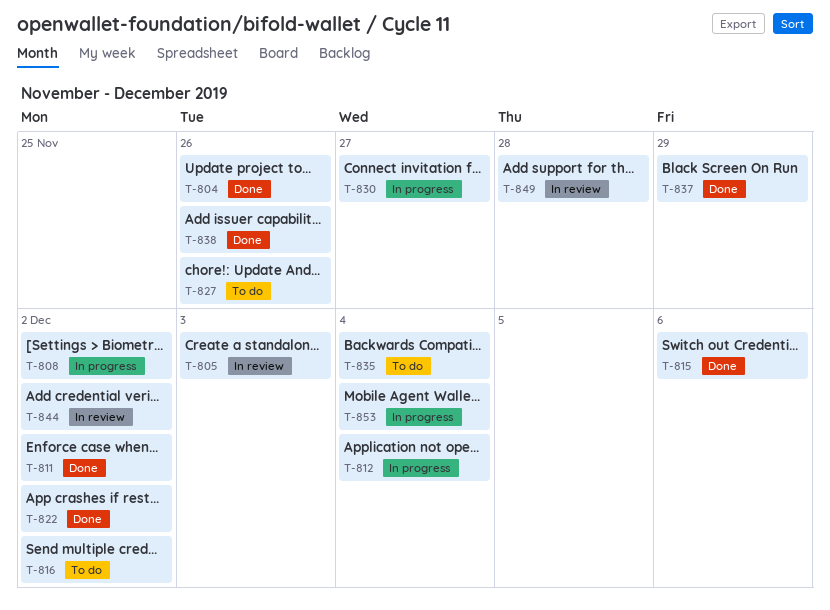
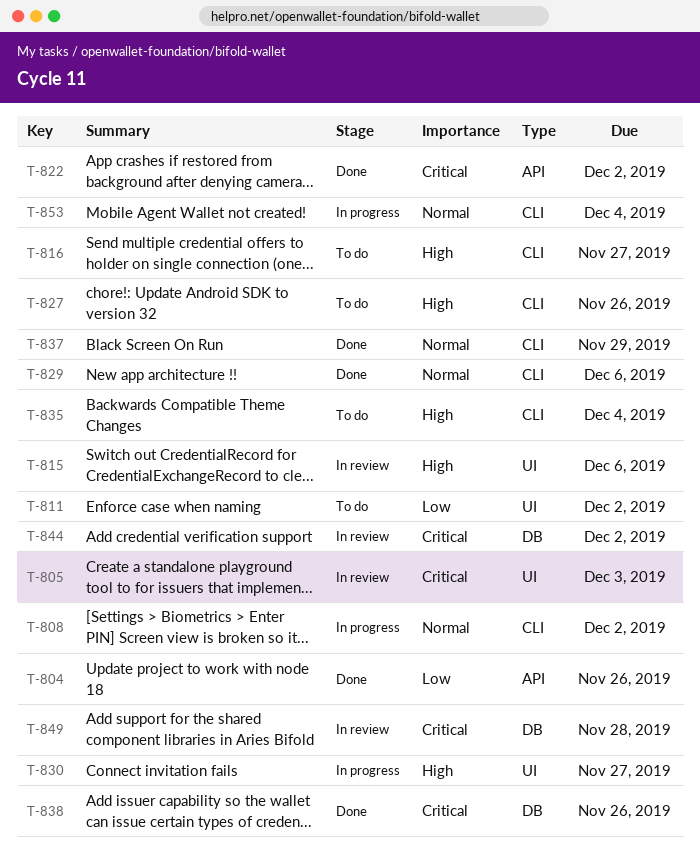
T-811, status: Done -> To do
T-812: present -> none
T-815, status: Done -> In review
T-816, due: Dec 2 -> Nov 27
T-829: none -> present

